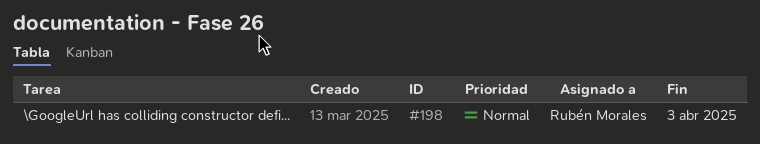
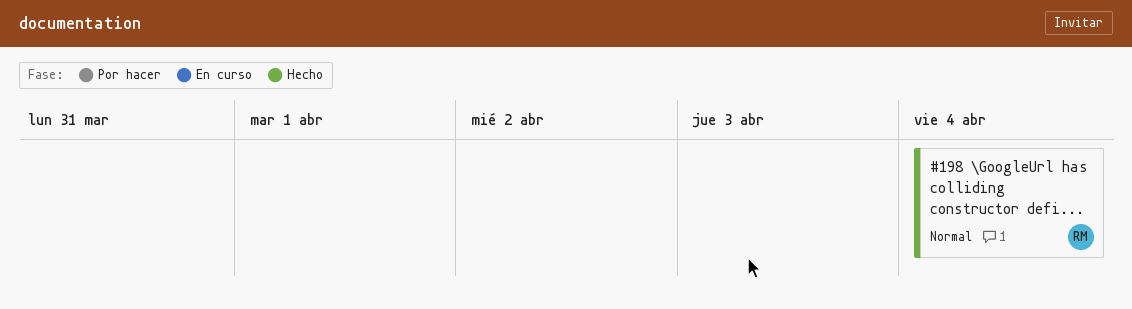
#198, due: Apr 3 -> Apr 4

